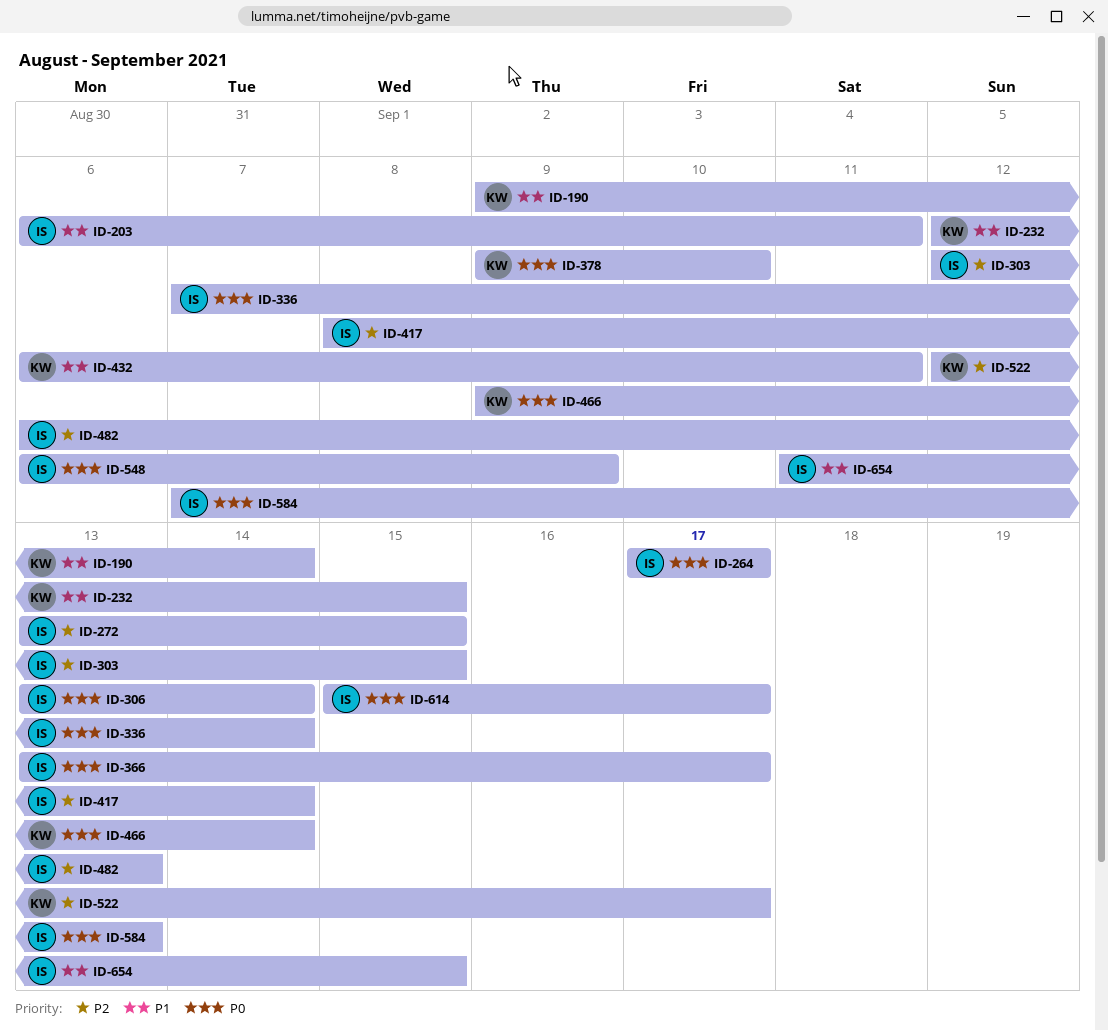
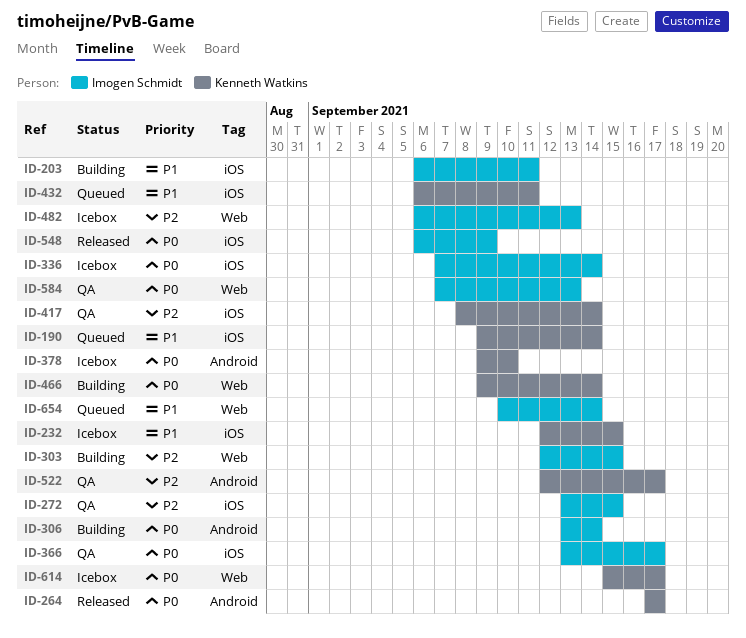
ID-264, owner: Imogen Schmidt -> Kenneth Watkins
ID-417, owner: Imogen Schmidt -> Kenneth Watkins
ID-614, owner: Imogen Schmidt -> Kenneth Watkins
ID-654, start: Sep 11 -> Sep 10
ID-654, due: Sep 15 -> Sep 14

